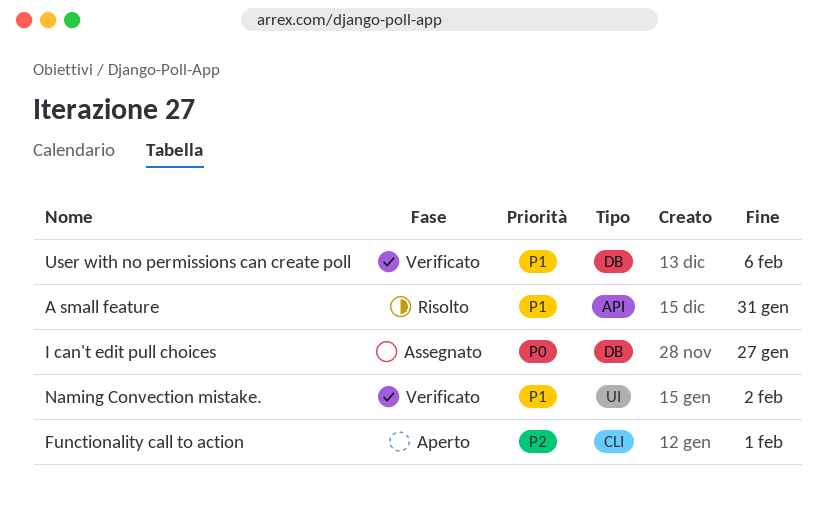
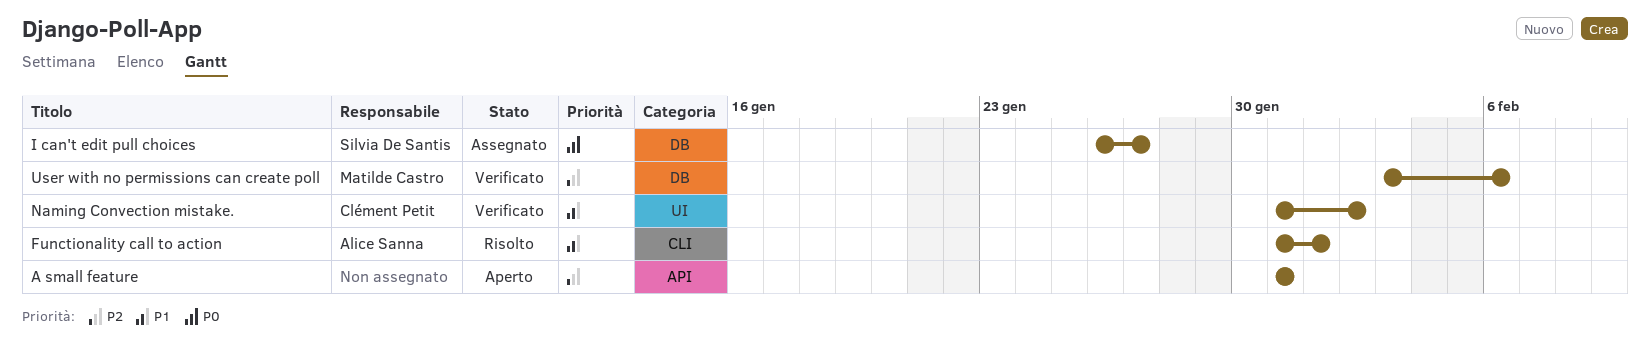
A small feature, status: Risolto -> Aperto
A small feature, priority: P1 -> P2
Functionality call to action, status: Aperto -> Risolto
Functionality call to action, priority: P2 -> P1
User with no permissions can create poll, priority: P1 -> P2

